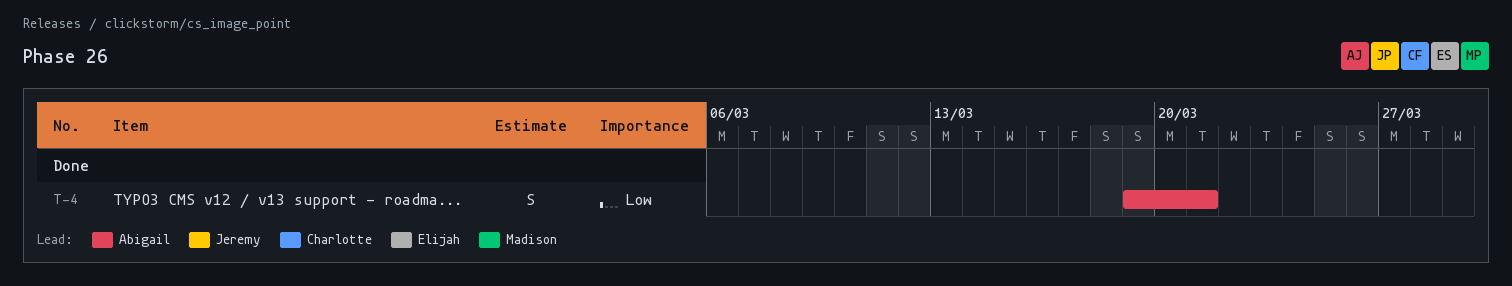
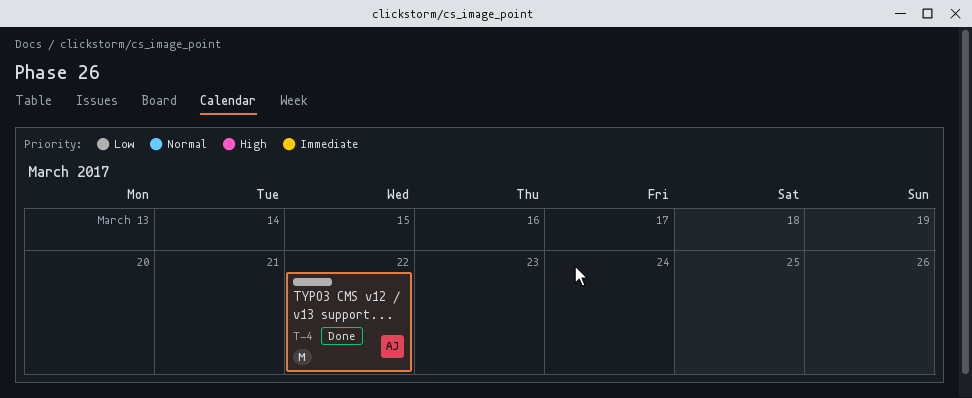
T-4, estimate: S -> M
T-4, due: Mar 21 -> Mar 22

